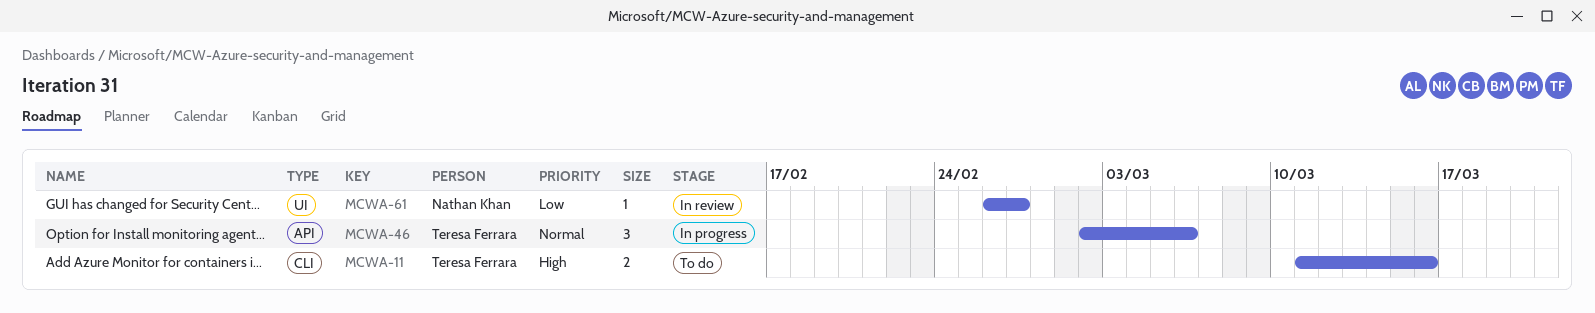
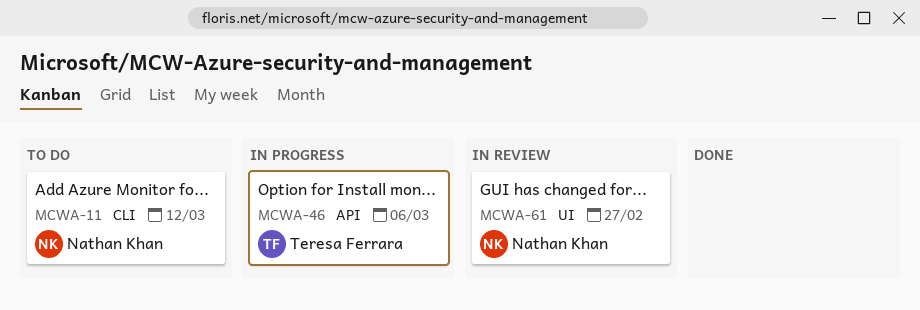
MCWA-11, owner: Teresa Ferrara -> Nathan Khan
MCWA-11, due: Mar 16 -> Mar 12

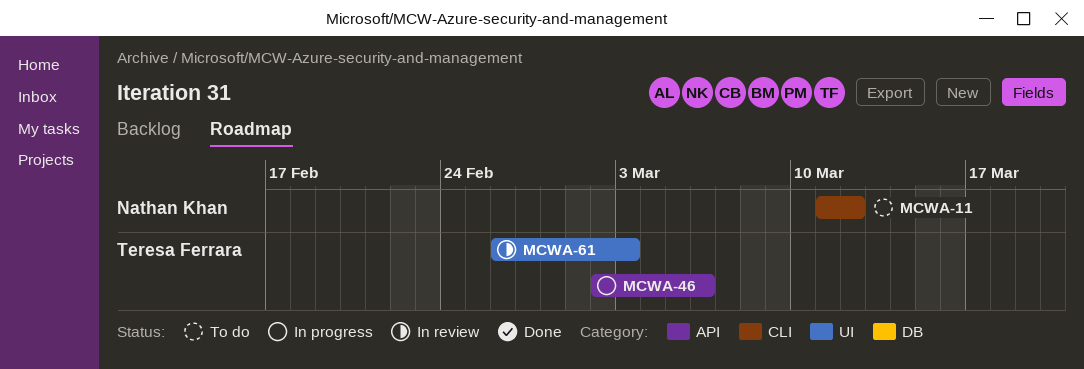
MCWA-61, owner: Nathan Khan -> Teresa Ferrara
MCWA-61, due: Feb 27 -> Mar 3

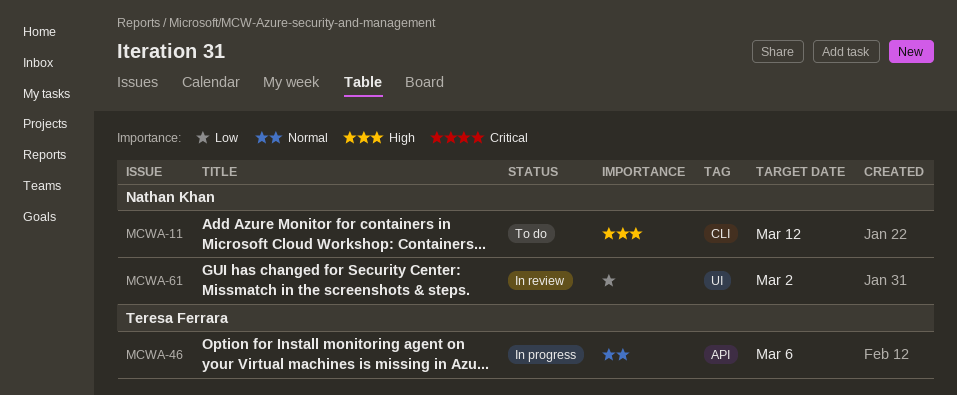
MCWA-61, owner: Teresa Ferrara -> Nathan Khan
MCWA-61, due: Mar 3 -> Mar 2

